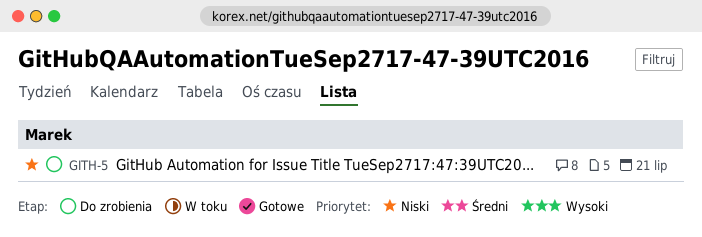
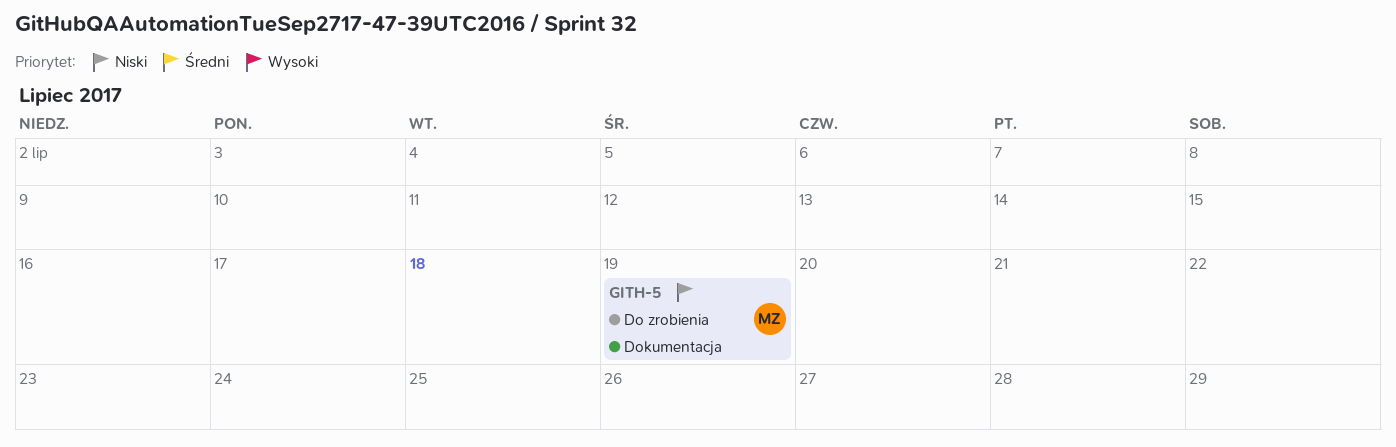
GITH-5, due: Jul 21 -> Jul 19

